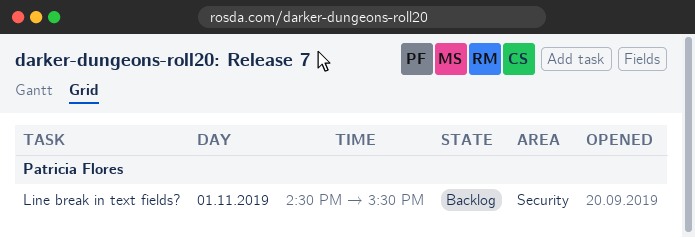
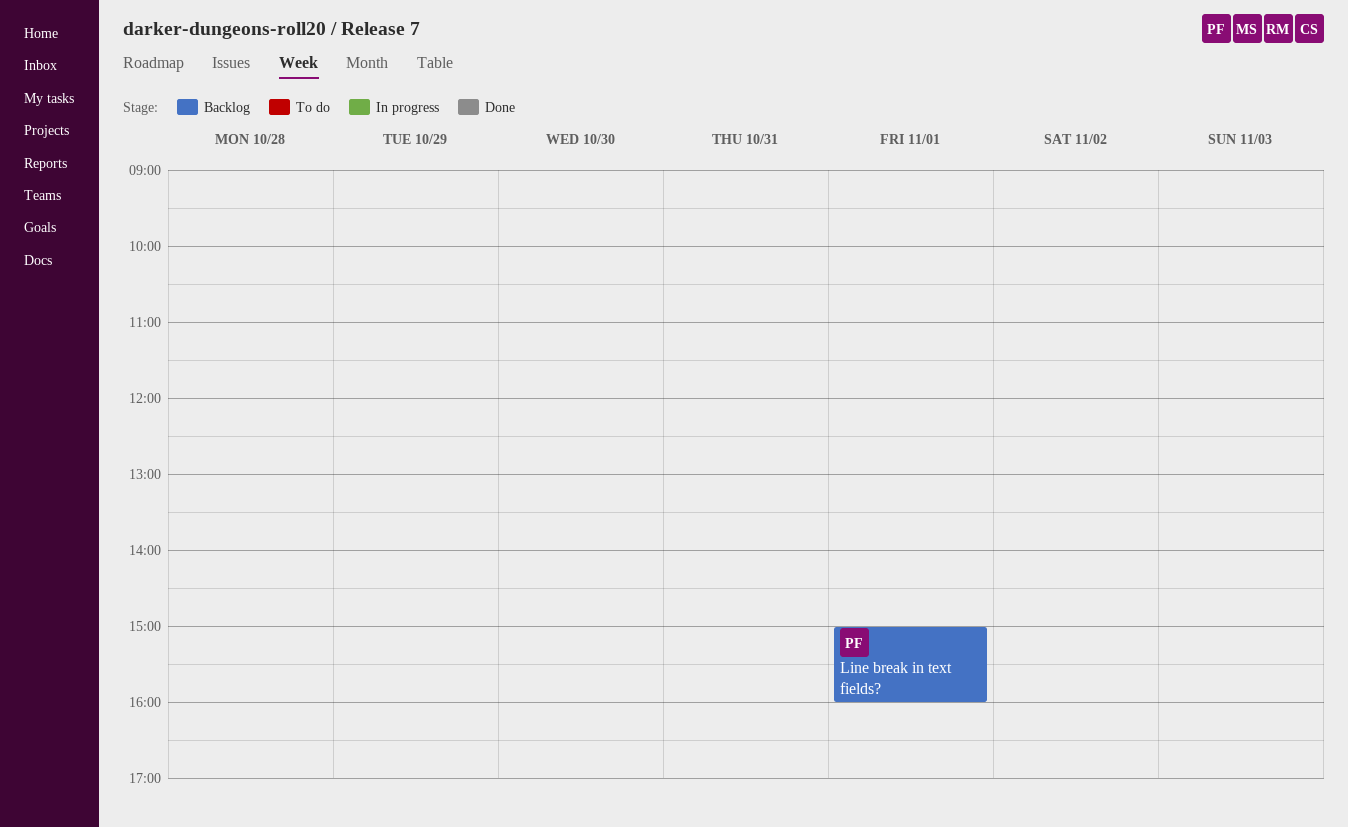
Line break in text fields?, begins: 14:30 -> 15:00
Line break in text fields?, ends: 15:30 -> 16:00

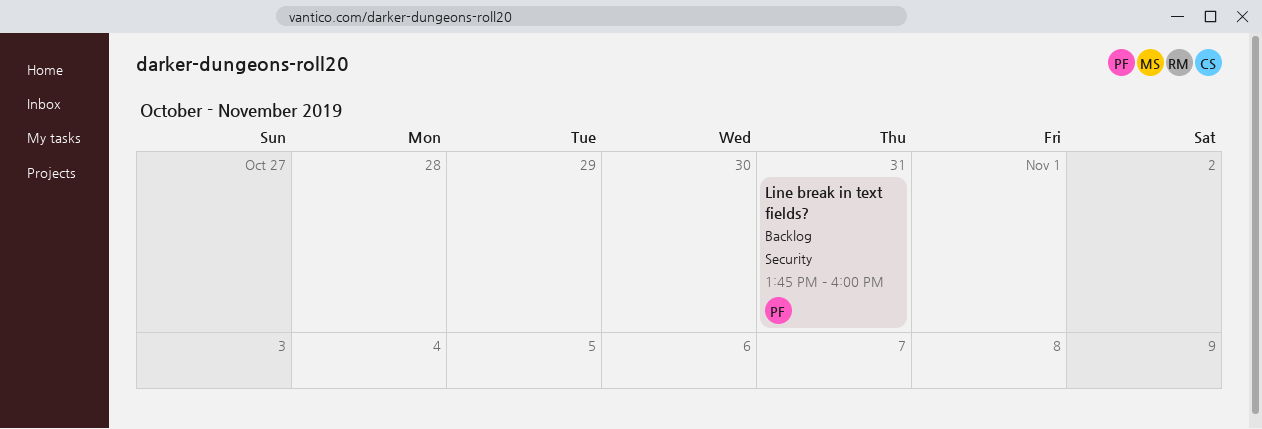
Line break in text fields?, day: Nov 1 -> Oct 31
Line break in text fields?, begins: 15:00 -> 13:45

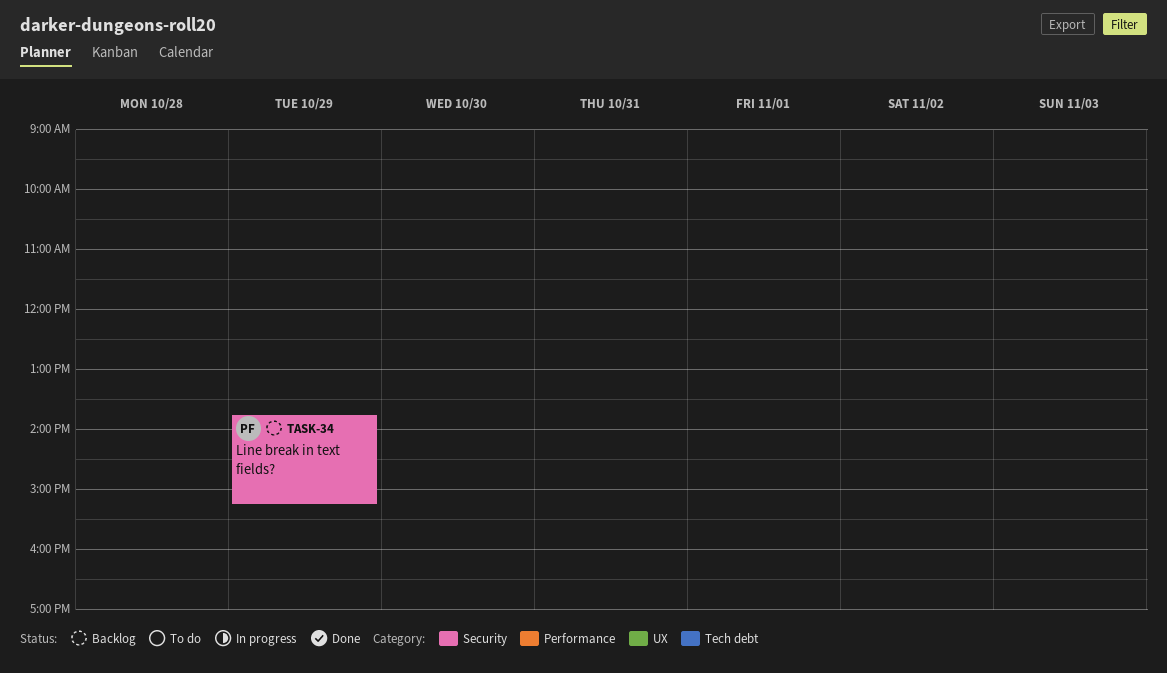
Line break in text fields?, day: Oct 31 -> Oct 29
Line break in text fields?, ends: 16:00 -> 15:15

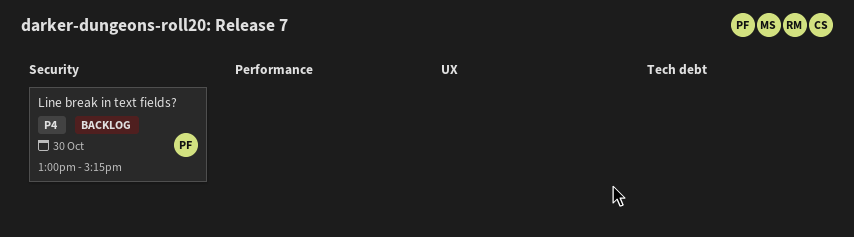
Line break in text fields?, day: Oct 29 -> Oct 30
Line break in text fields?, begins: 13:45 -> 13:00

